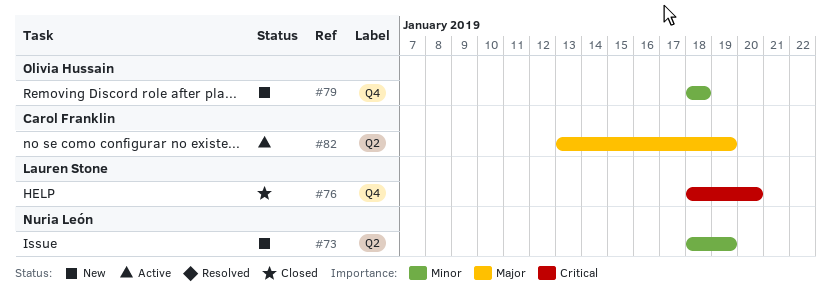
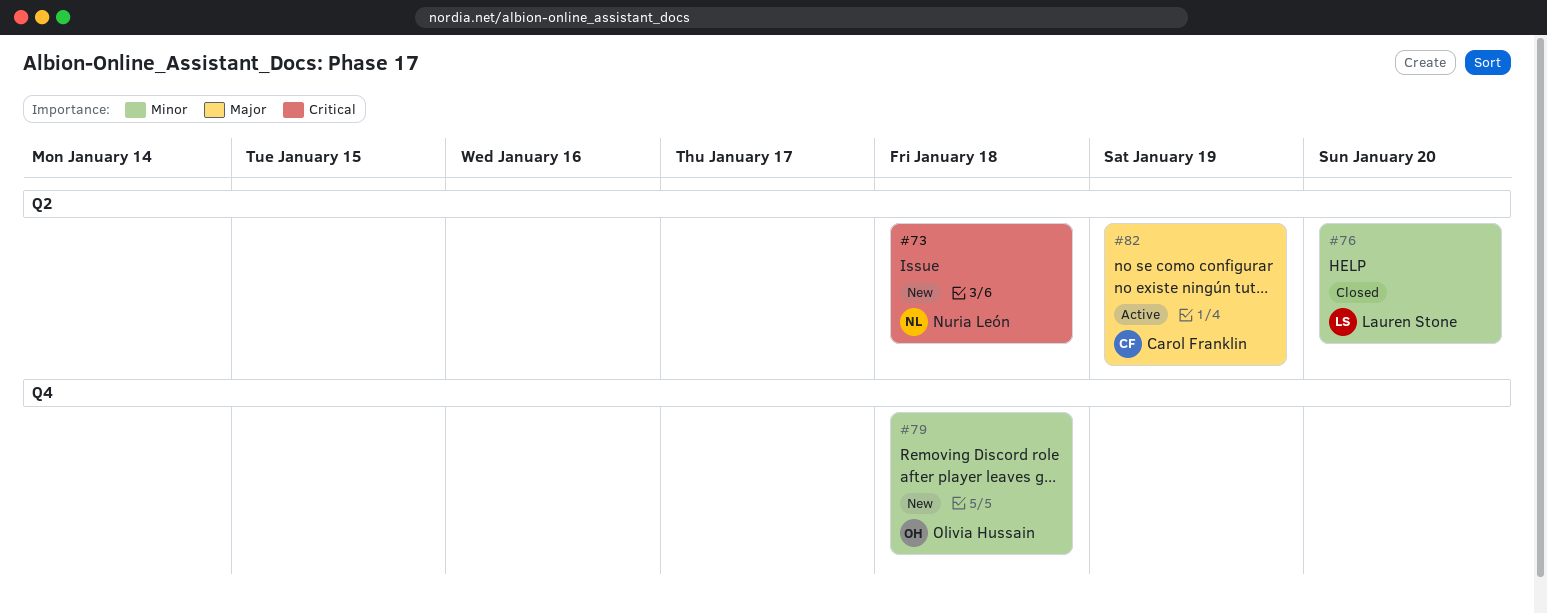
#73, priority: Minor -> Critical
#73, due: Jan 19 -> Jan 18
#76, priority: Critical -> Minor
#76, label: Q4 -> Q2

